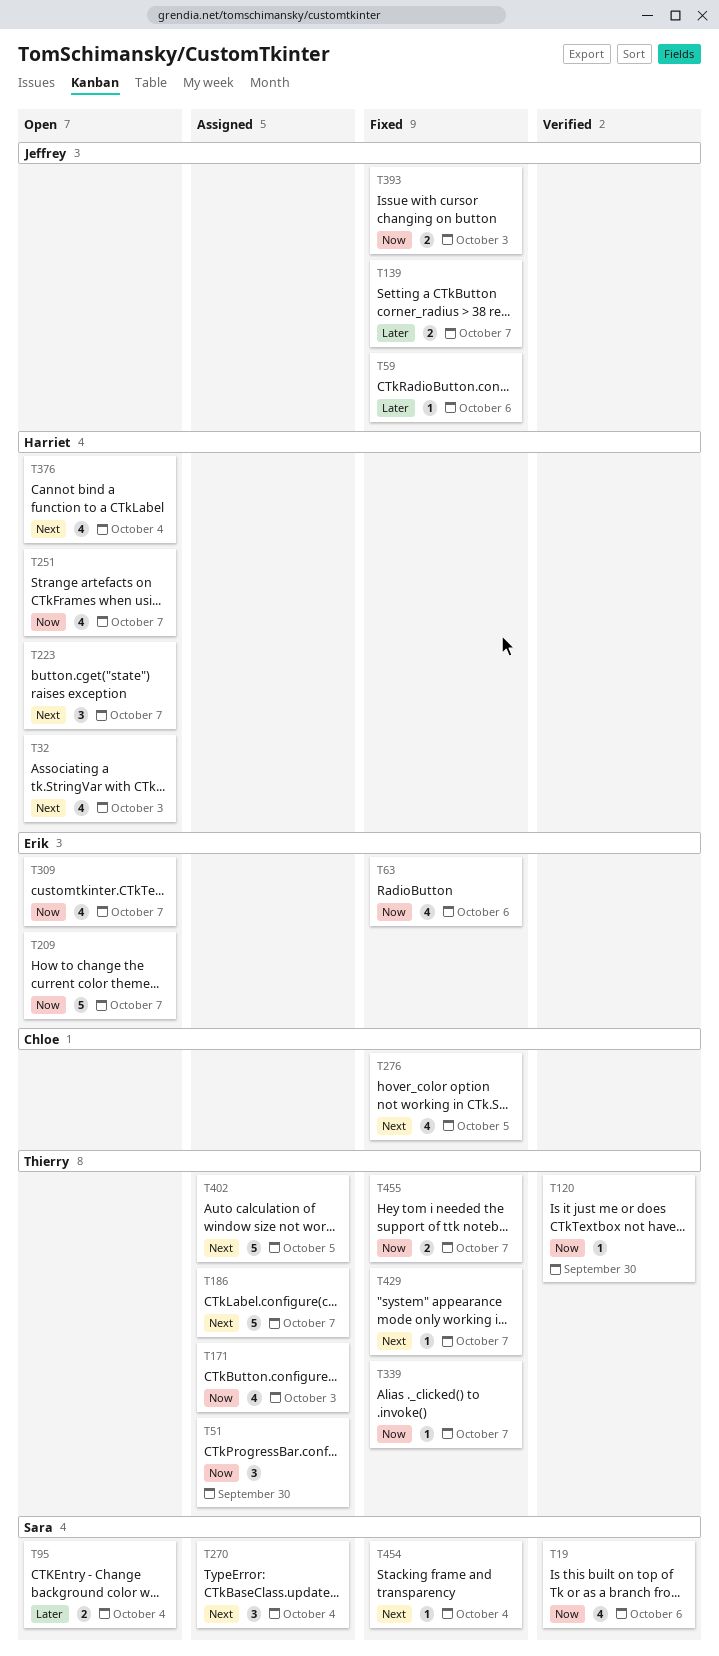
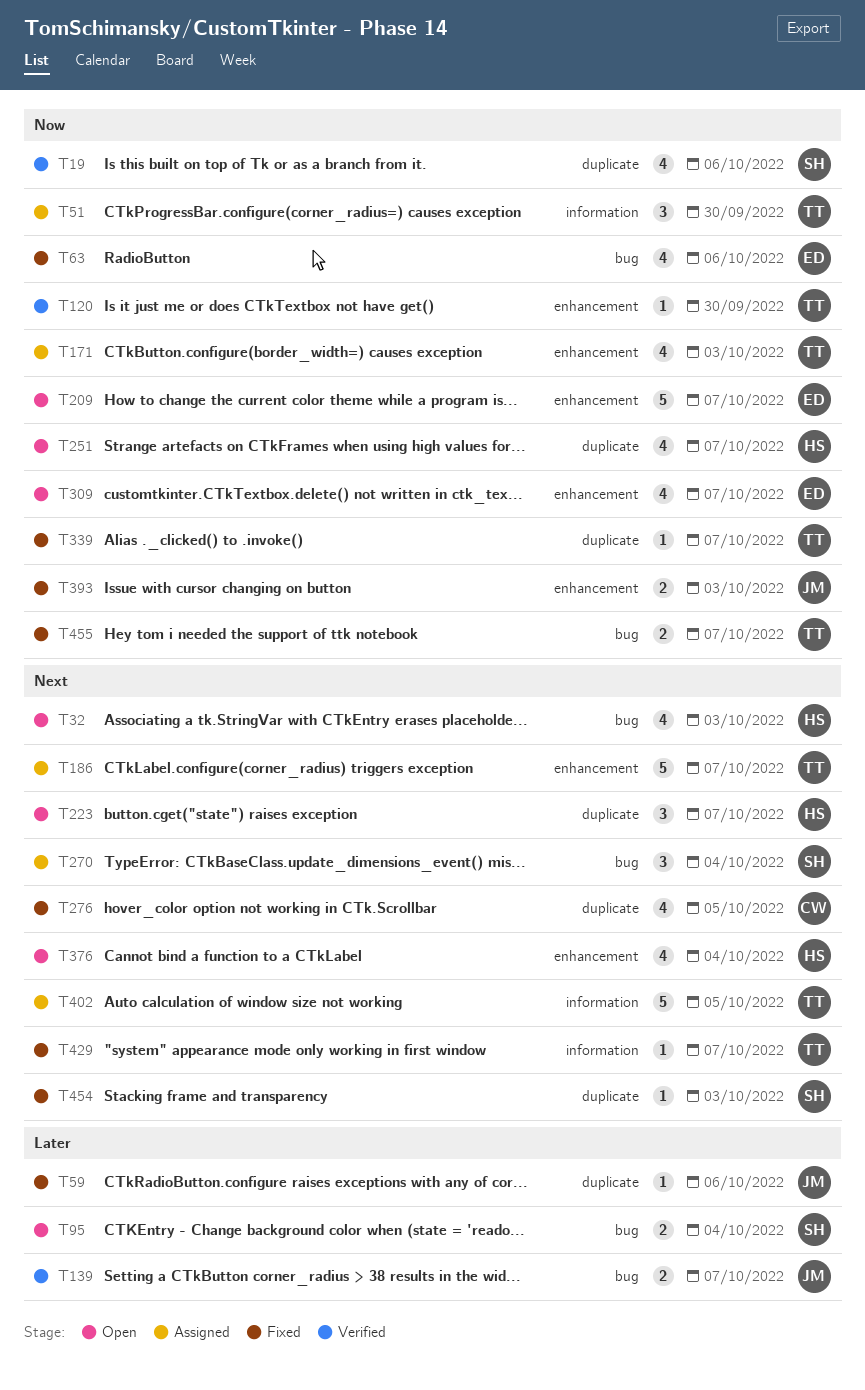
T139, status: Fixed -> Verified
T454, due: Oct 4 -> Oct 3

